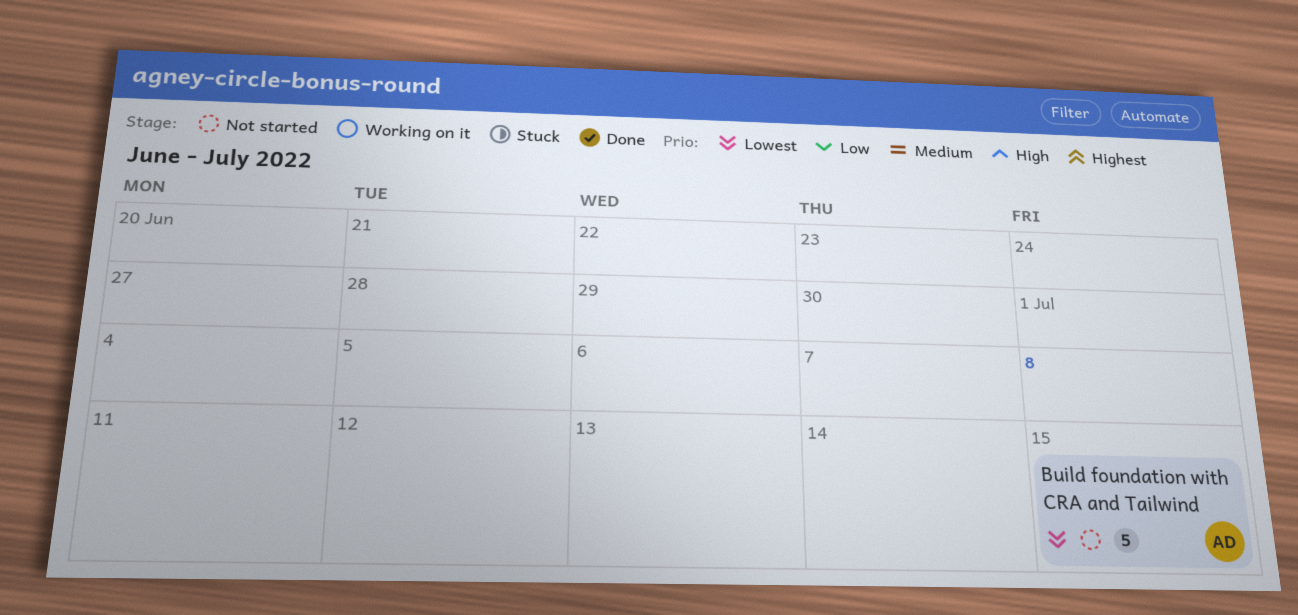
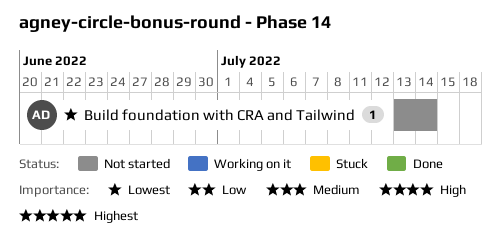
Build foundation with CRA and Tailwind, estimate: 5 -> 1
Build foundation with CRA and Tailwind, due: Jul 15 -> Jul 14

